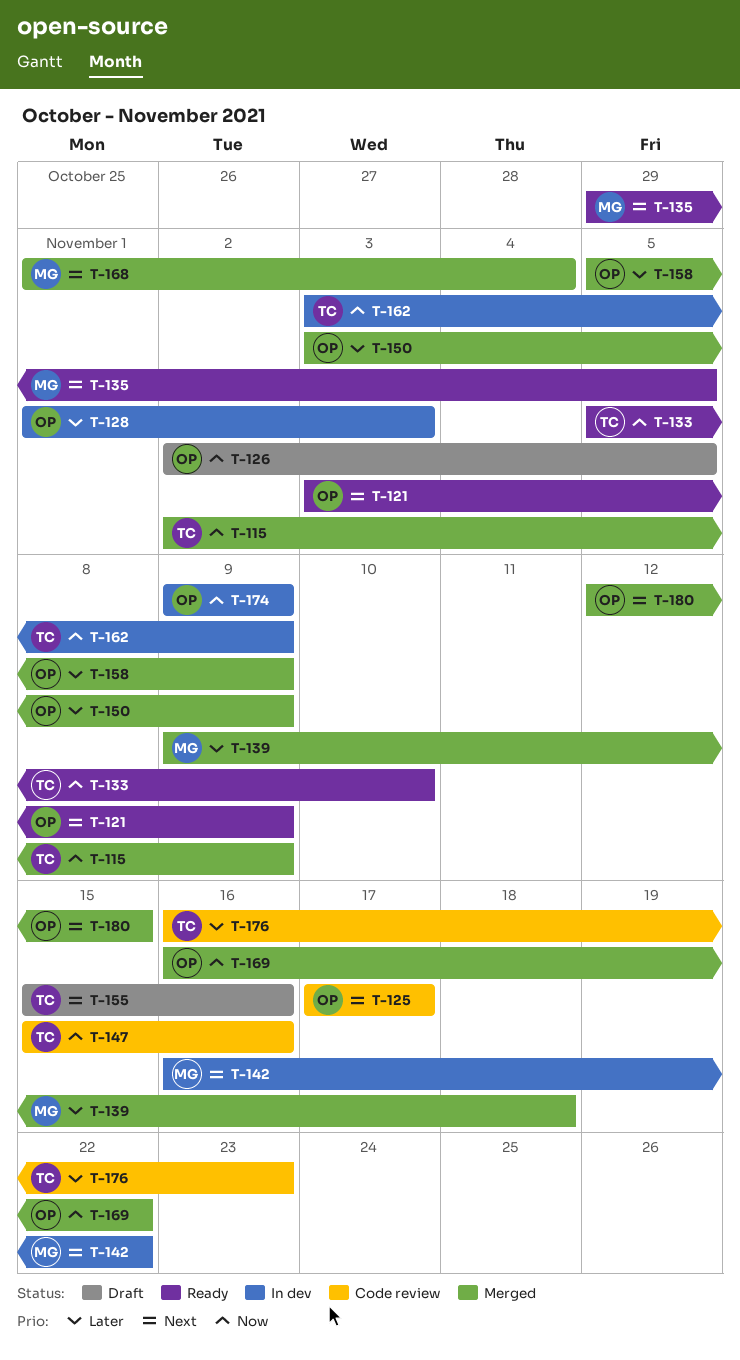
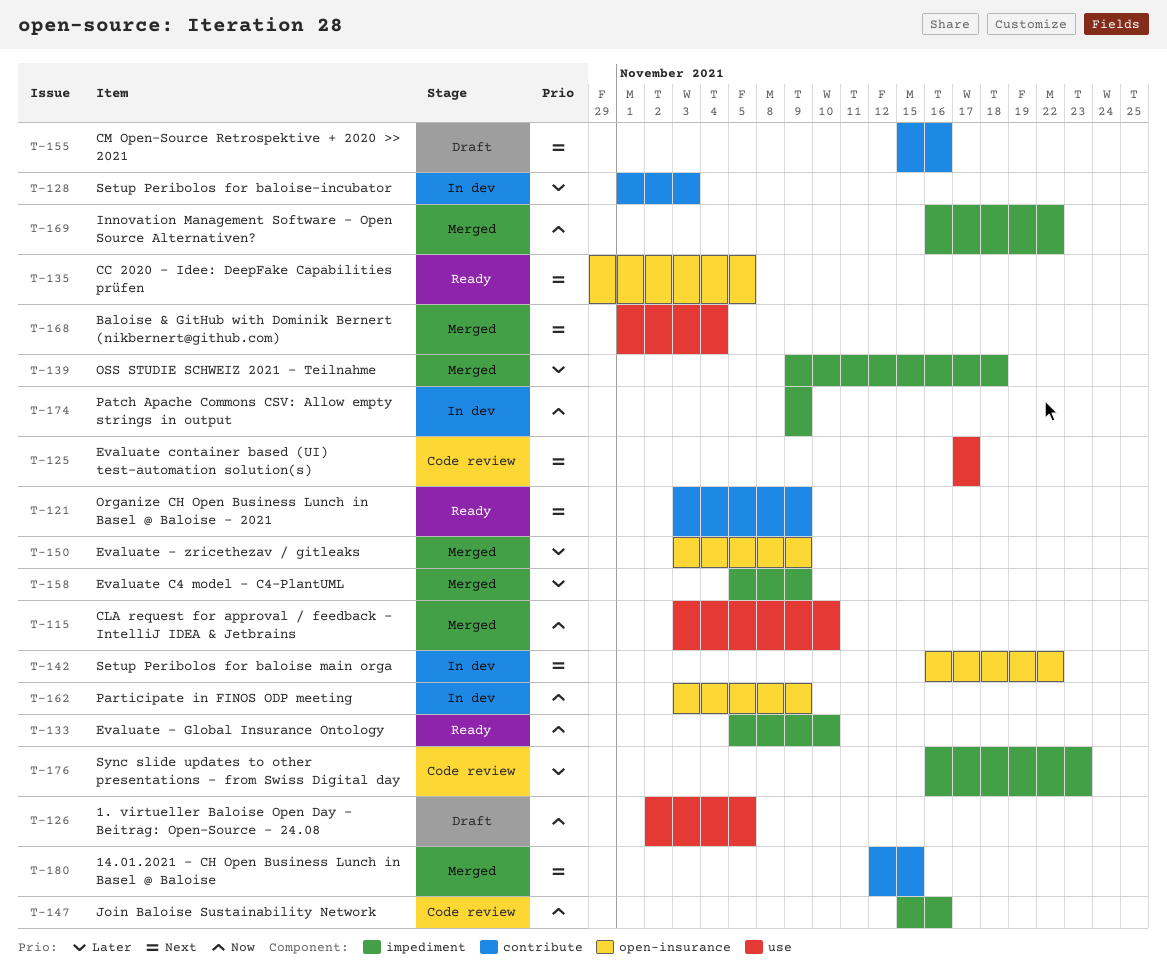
T-115, start: Nov 2 -> Nov 3
T-115, due: Nov 9 -> Nov 10

